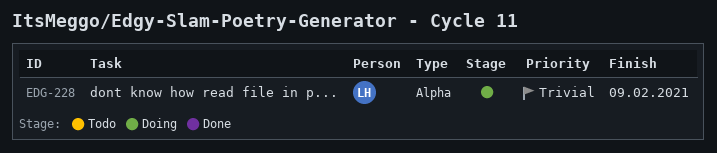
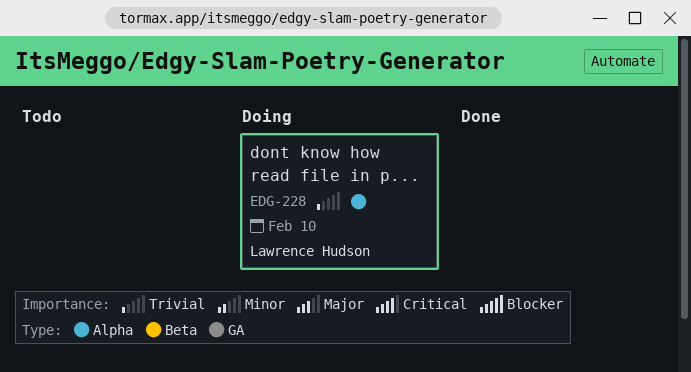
EDG-228, due: Feb 9 -> Feb 10

